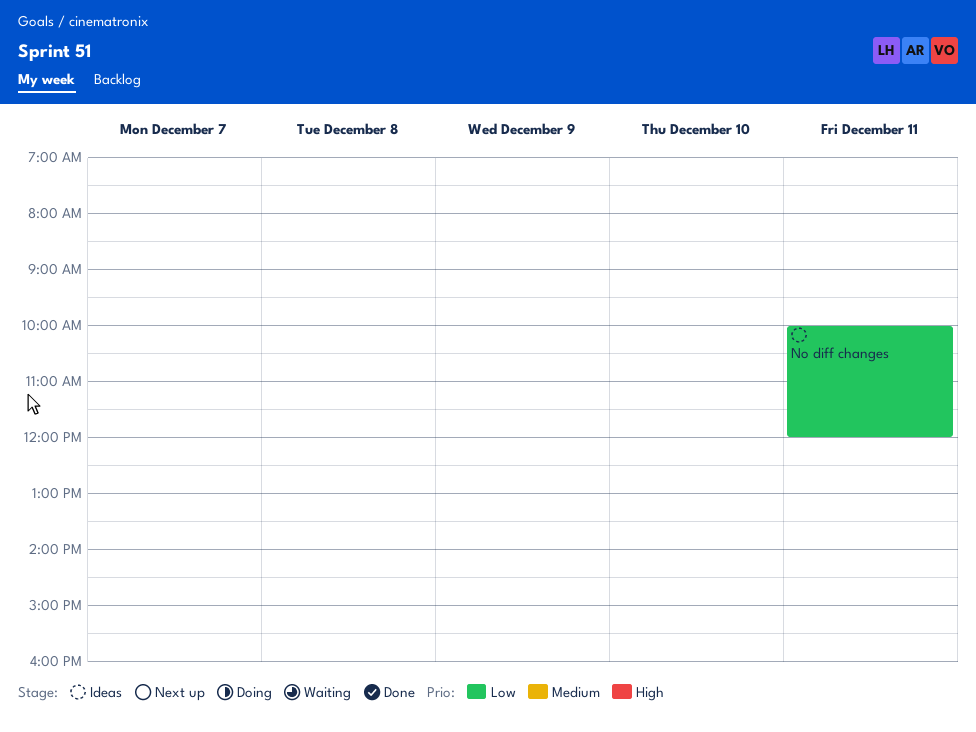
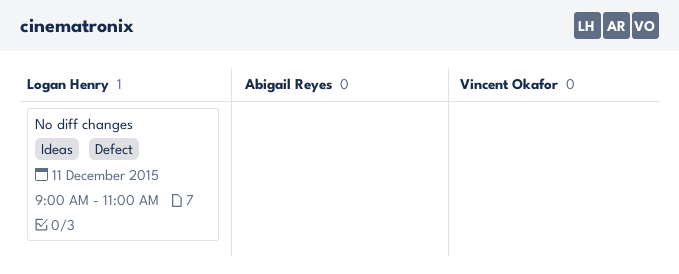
No diff changes, begins: 10:00 -> 09:00
No diff changes, ends: 12:00 -> 11:00

